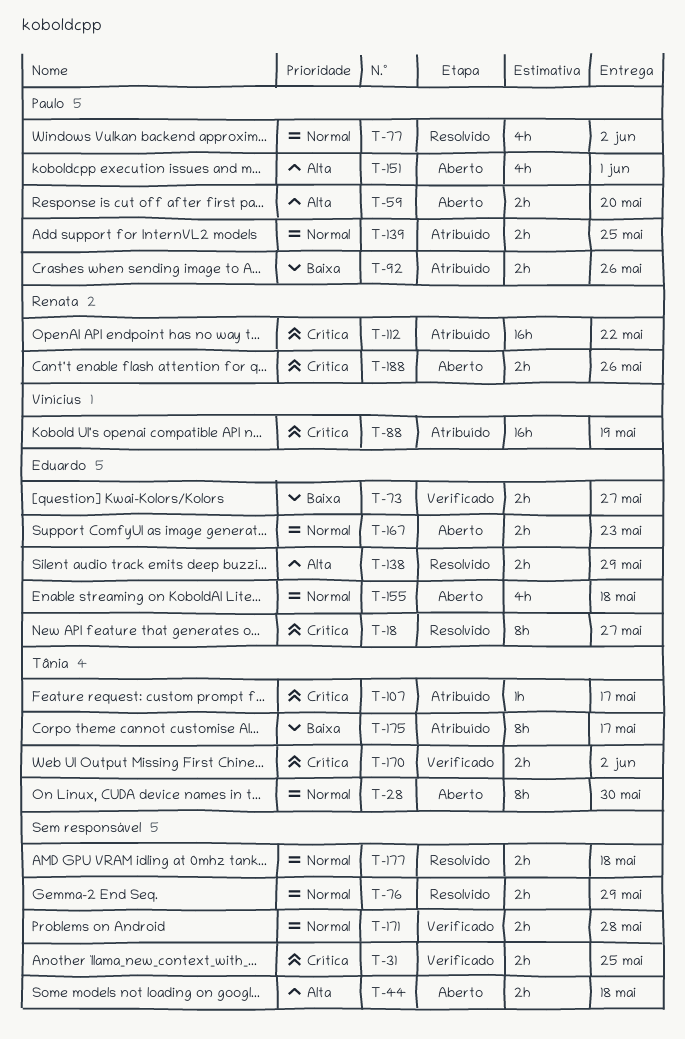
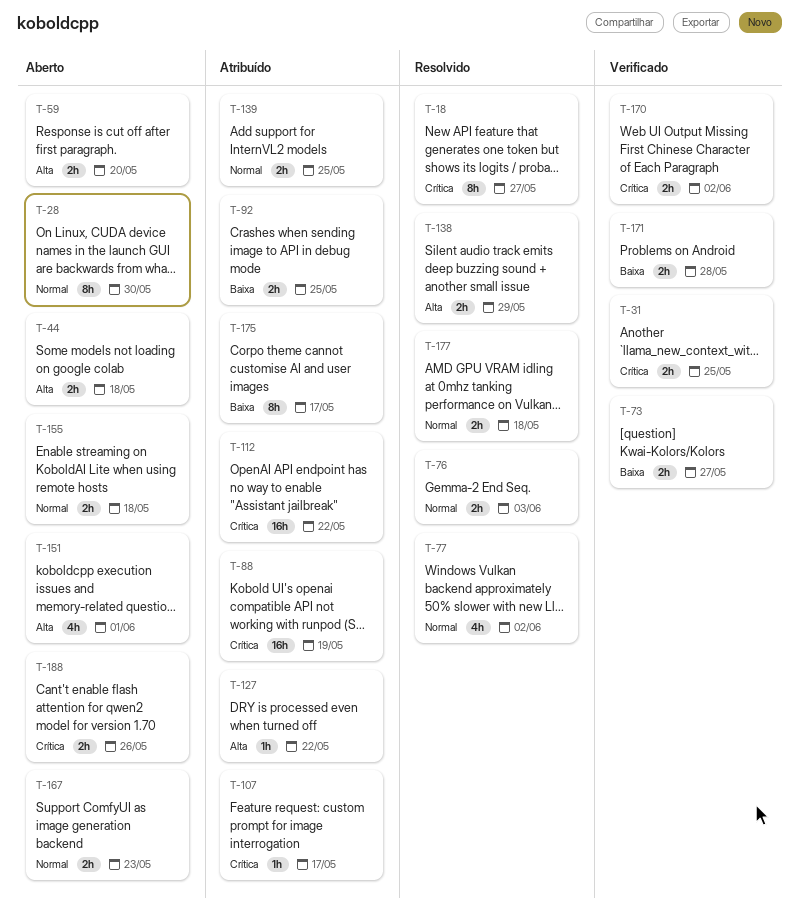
T-76, due: May 29 -> Jun 3
T-92, due: May 26 -> May 25
T-127: none -> present
T-155, estimate: 4h -> 2h
T-171, priority: Normal -> Baixa

